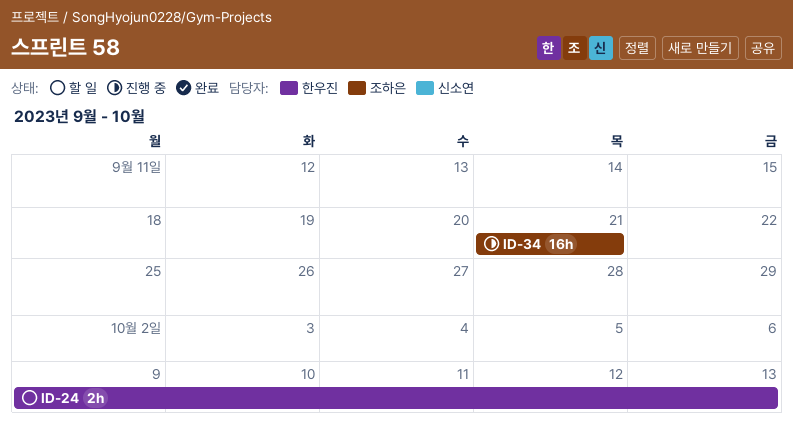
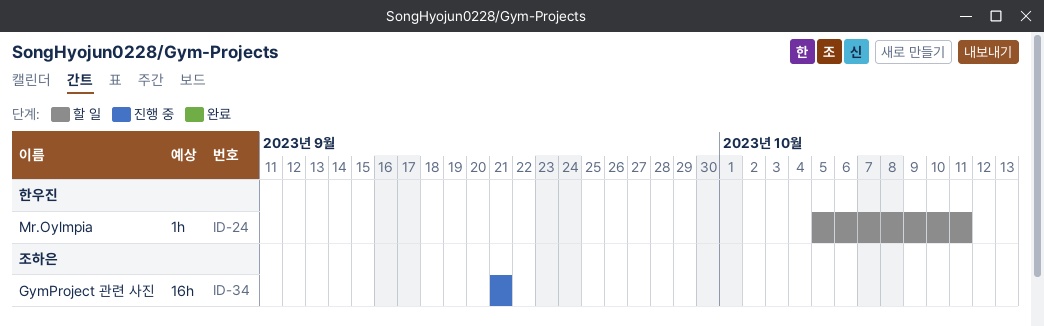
ID-24, estimate: 2h -> 1h
ID-24, start: Oct 9 -> Oct 5
ID-24, due: Oct 13 -> Oct 11

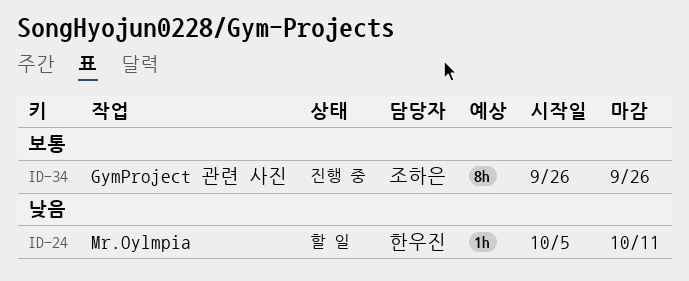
ID-34, estimate: 16h -> 8h
ID-34, start: Sep 21 -> Sep 26
ID-34, due: Sep 21 -> Sep 26

